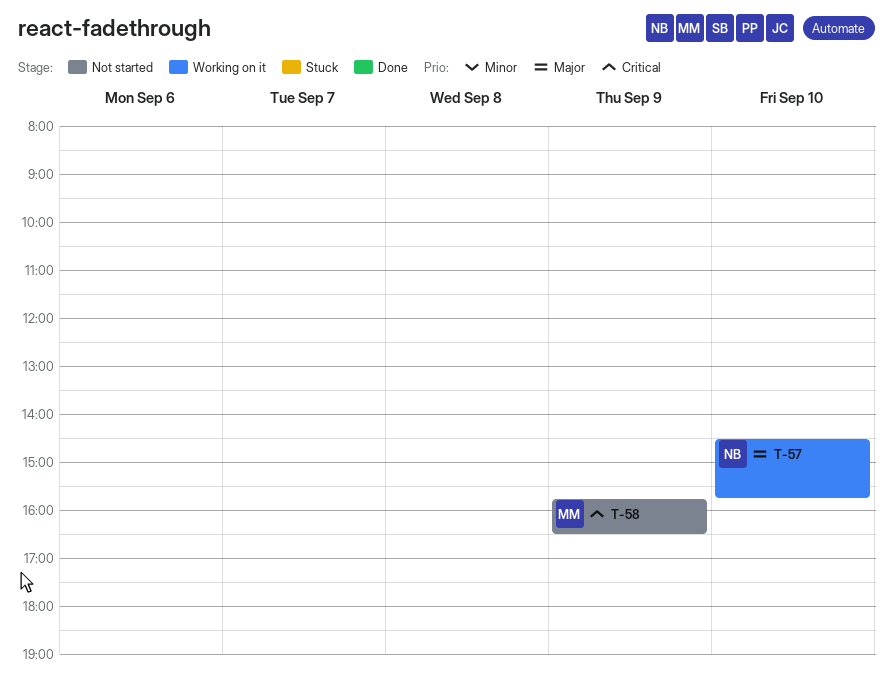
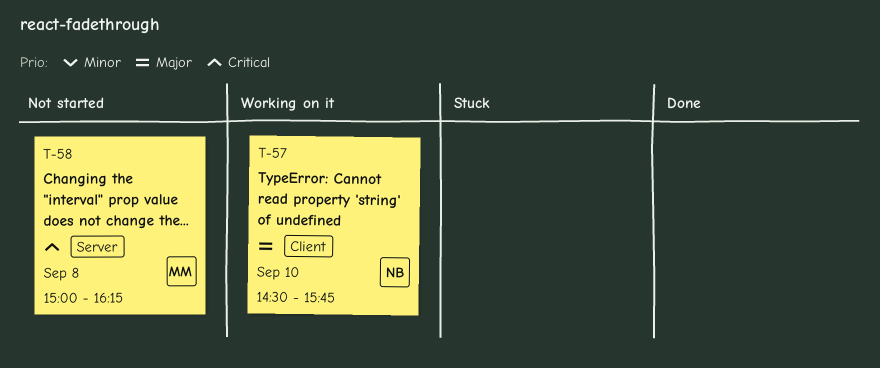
T-58, day: Sep 9 -> Sep 8
T-58, begins: 15:45 -> 15:00
T-58, ends: 16:30 -> 16:15

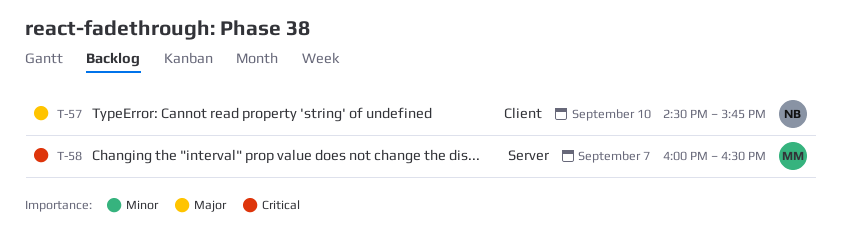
T-58, day: Sep 8 -> Sep 7
T-58, begins: 15:00 -> 16:00
T-58, ends: 16:15 -> 16:30

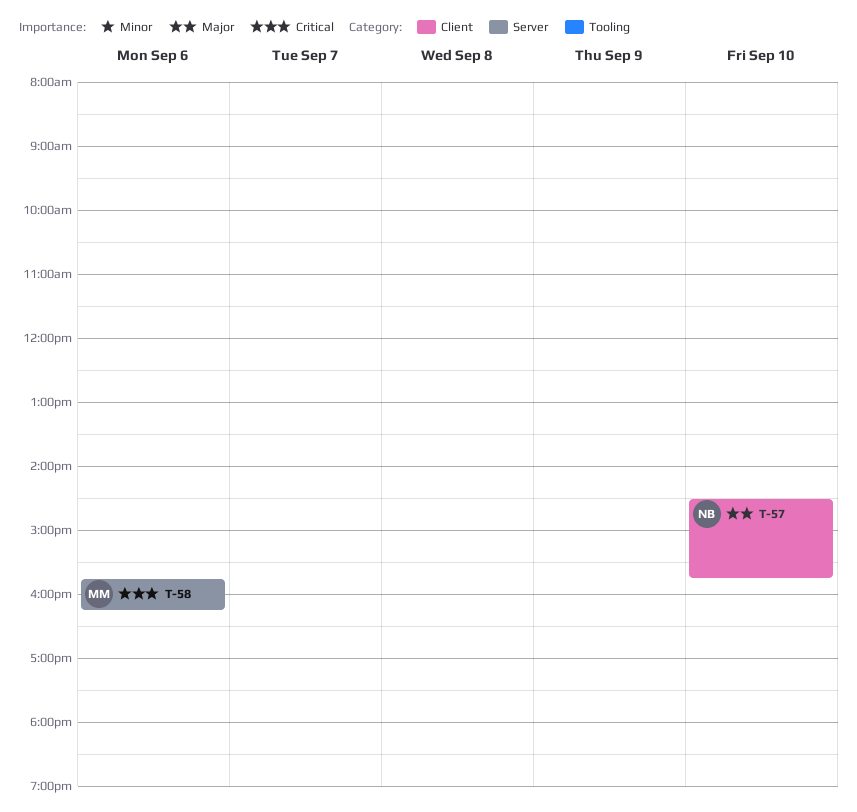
T-58, day: Sep 7 -> Sep 6
T-58, begins: 16:00 -> 15:45
T-58, ends: 16:30 -> 16:15

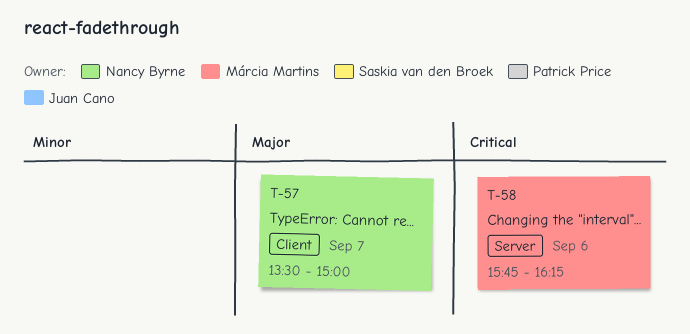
T-57, day: Sep 10 -> Sep 7
T-57, begins: 14:30 -> 13:30
T-57, ends: 15:45 -> 15:00

